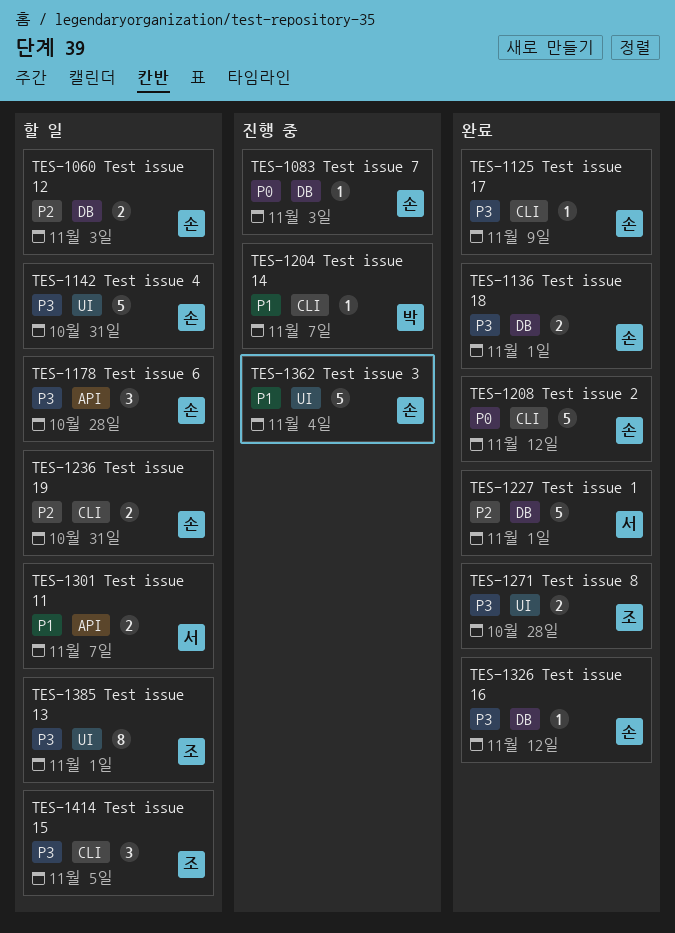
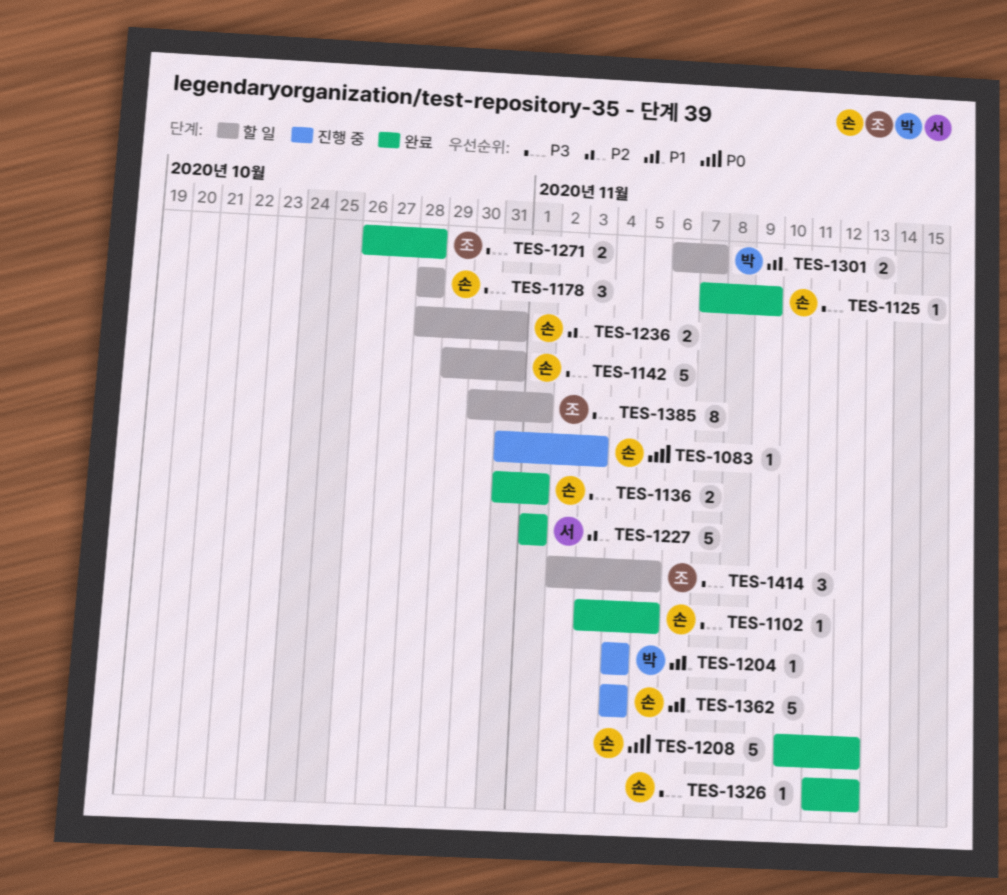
TES-1060: present -> none
TES-1102: none -> present
TES-1204, due: Nov 7 -> Nov 4
TES-1301, owner: 서 -> 박

